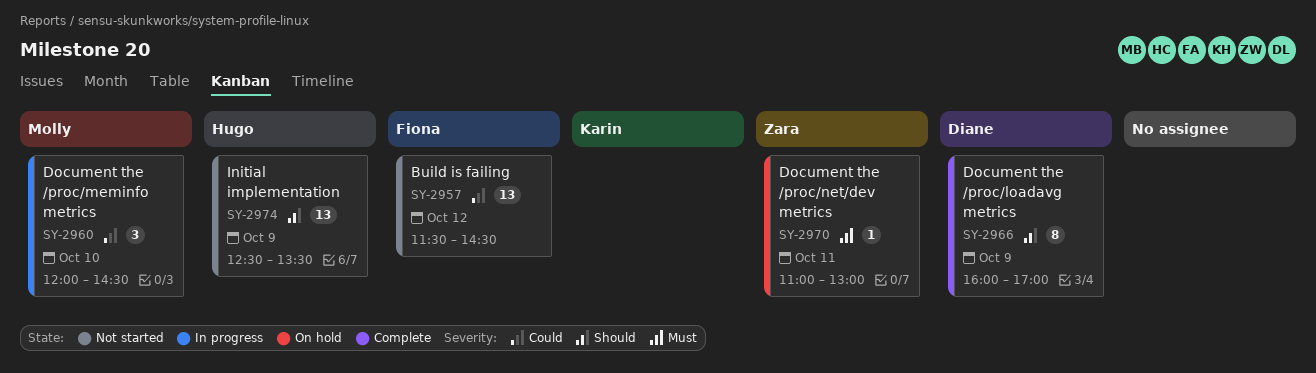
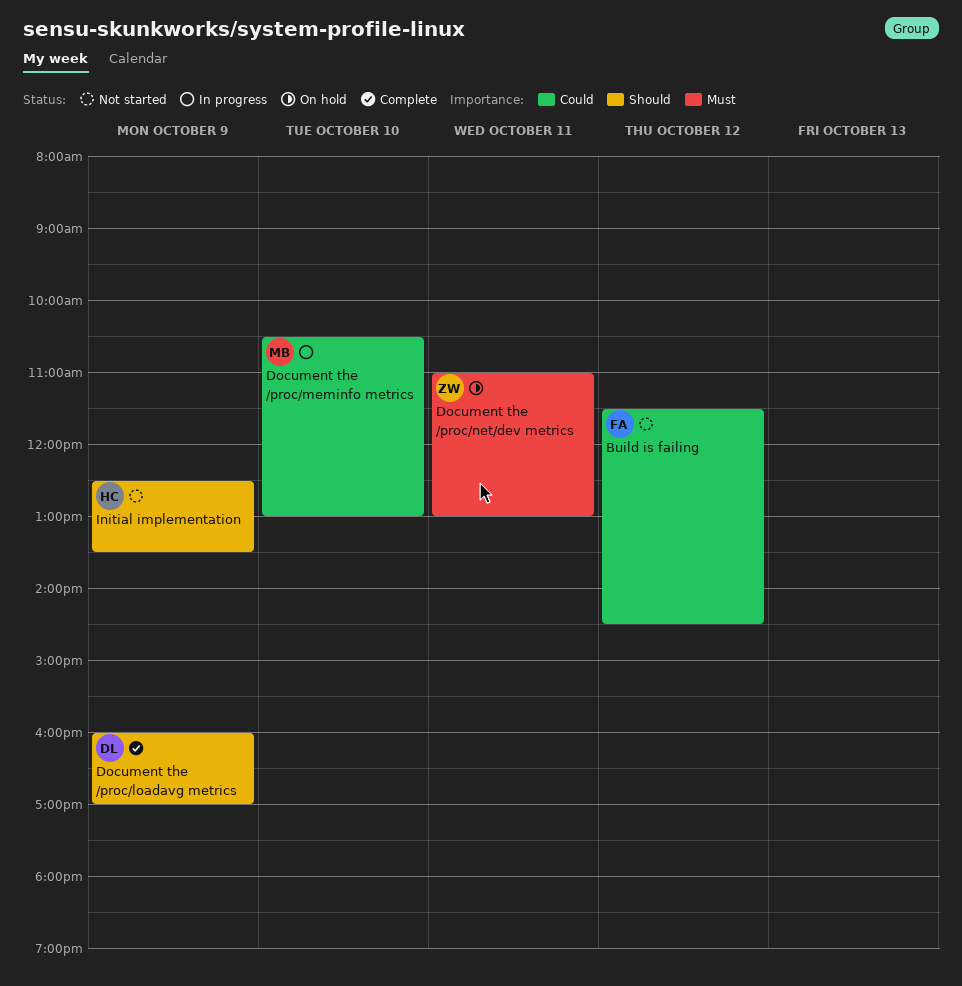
Document the /proc/meminfo metrics, begins: 12:00 -> 10:30
Document the /proc/meminfo metrics, ends: 14:30 -> 13:00

